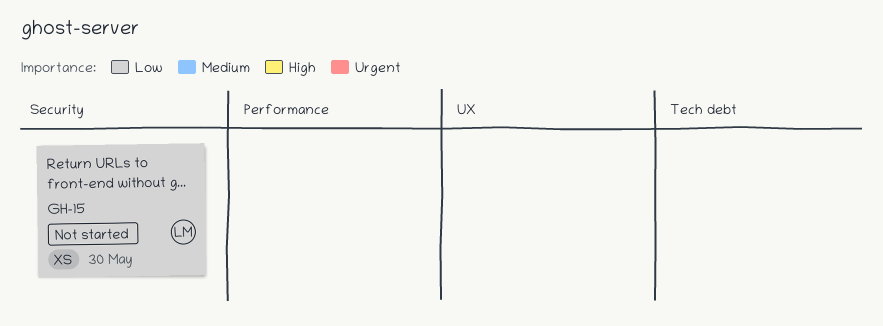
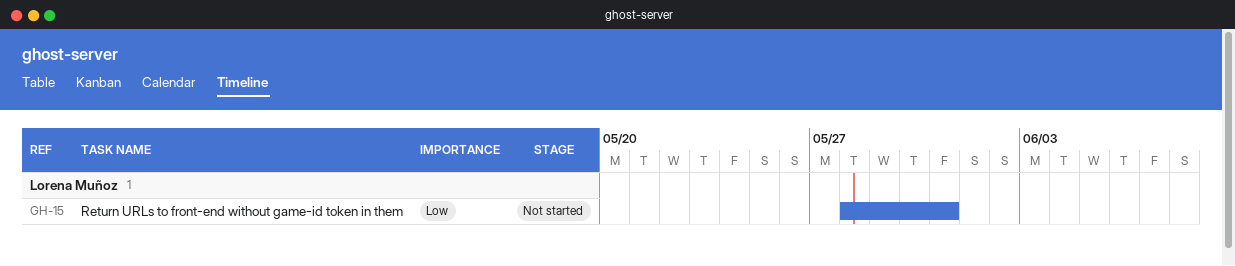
GH-15, due: May 30 -> May 31

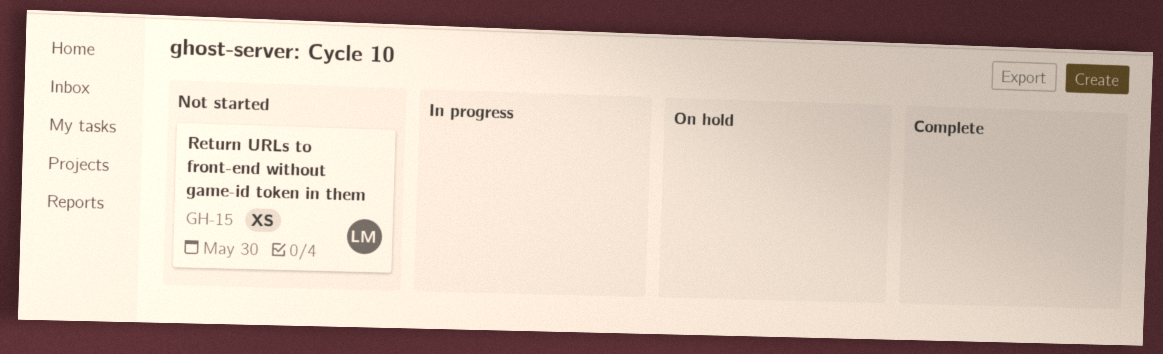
GH-15, due: May 31 -> May 30

